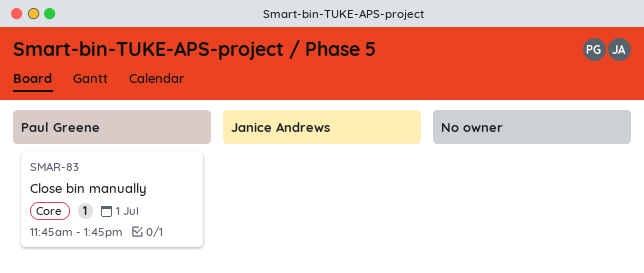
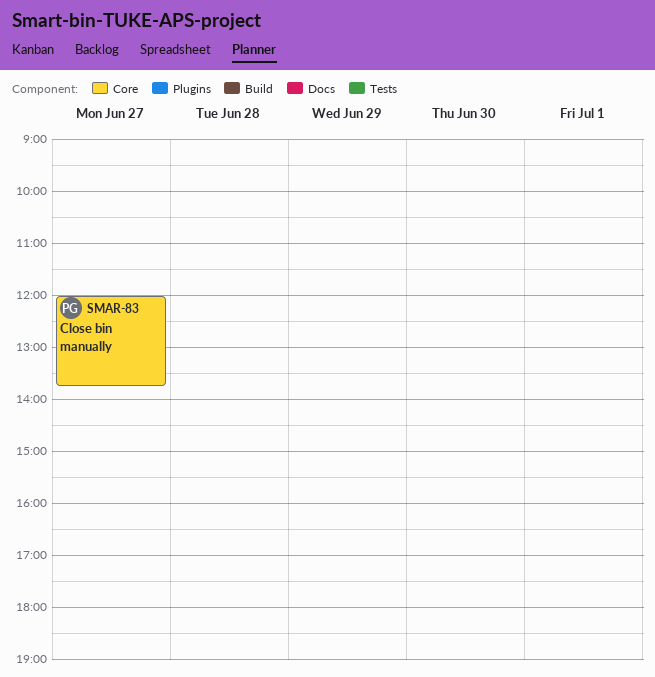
SMAR-83, day: Jul 1 -> Jun 27
SMAR-83, begins: 11:45 -> 12:00

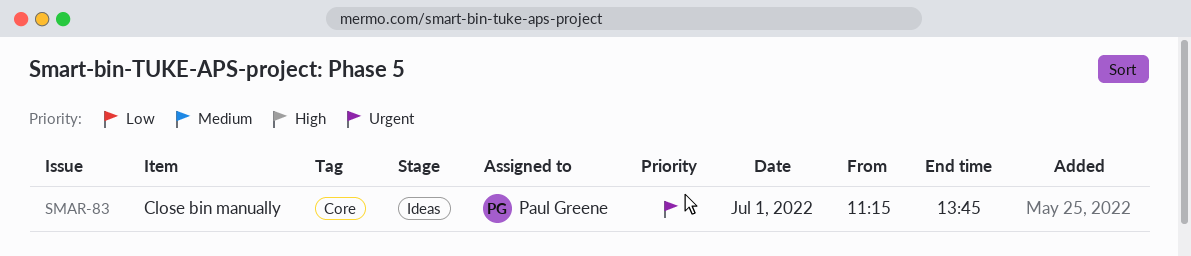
SMAR-83, day: Jun 27 -> Jul 1
SMAR-83, begins: 12:00 -> 11:15

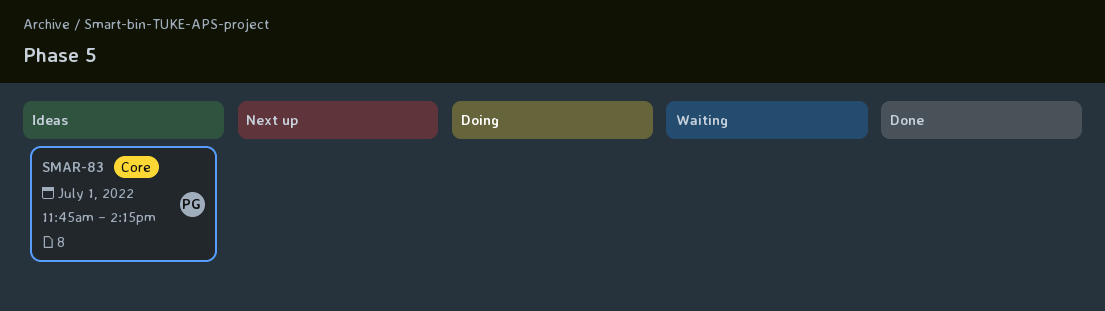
SMAR-83, begins: 11:15 -> 11:45
SMAR-83, ends: 13:45 -> 14:15

